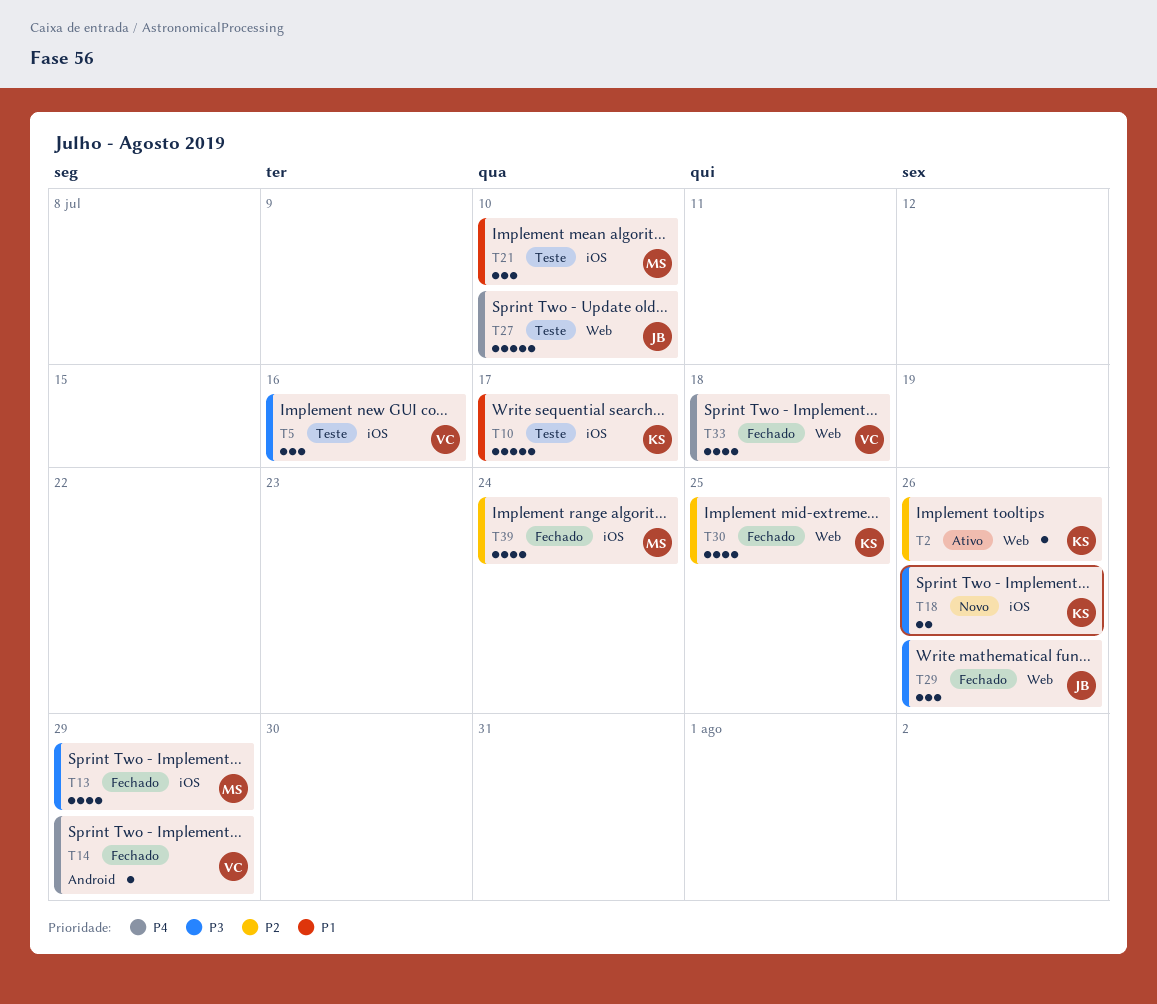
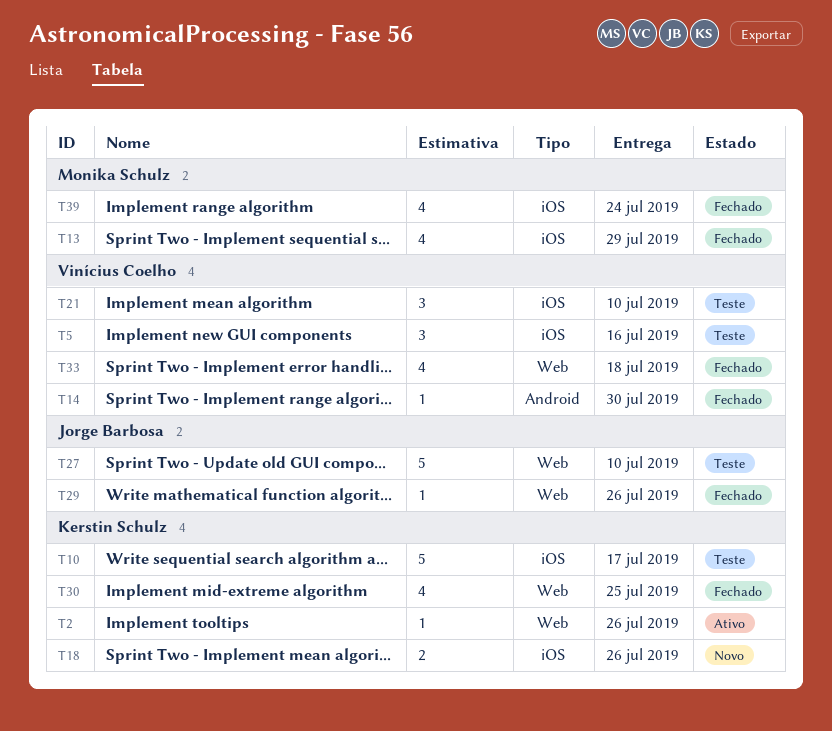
T14, due: Jul 29 -> Jul 30
T21, owner: Monika Schulz -> Vinícius Coelho
T29, estimate: 3 -> 1

